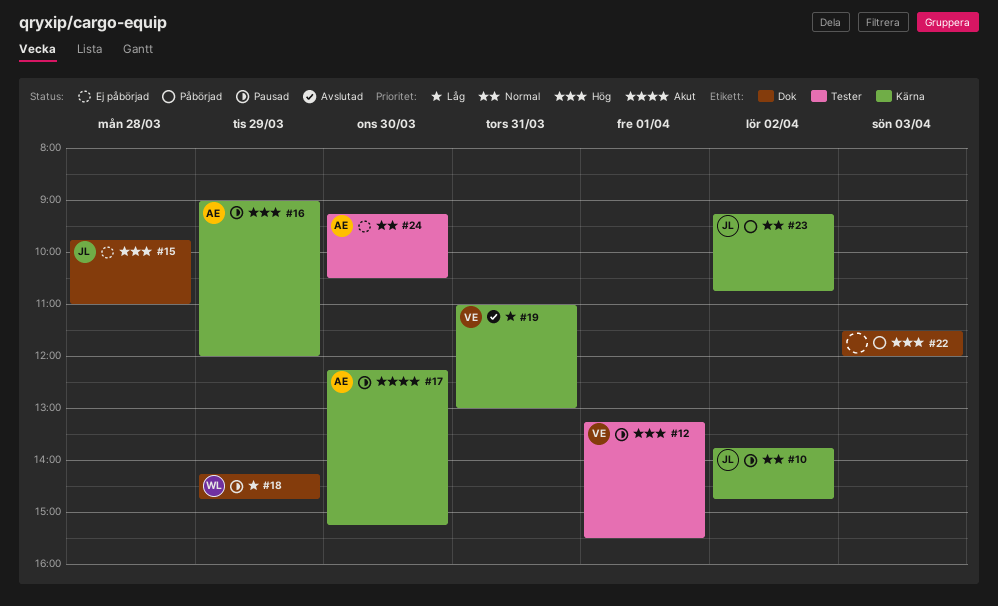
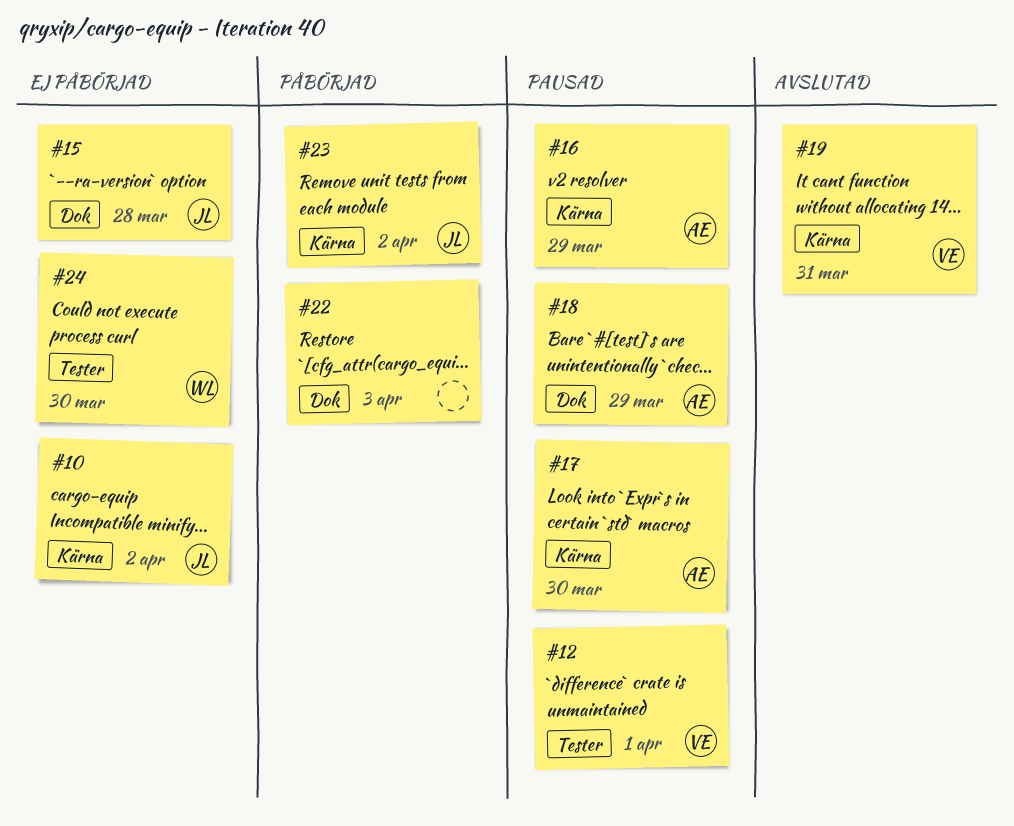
#10, status: Pausad -> Ej påbörjad
#18, owner: WL -> AE
#24, owner: AE -> WL

